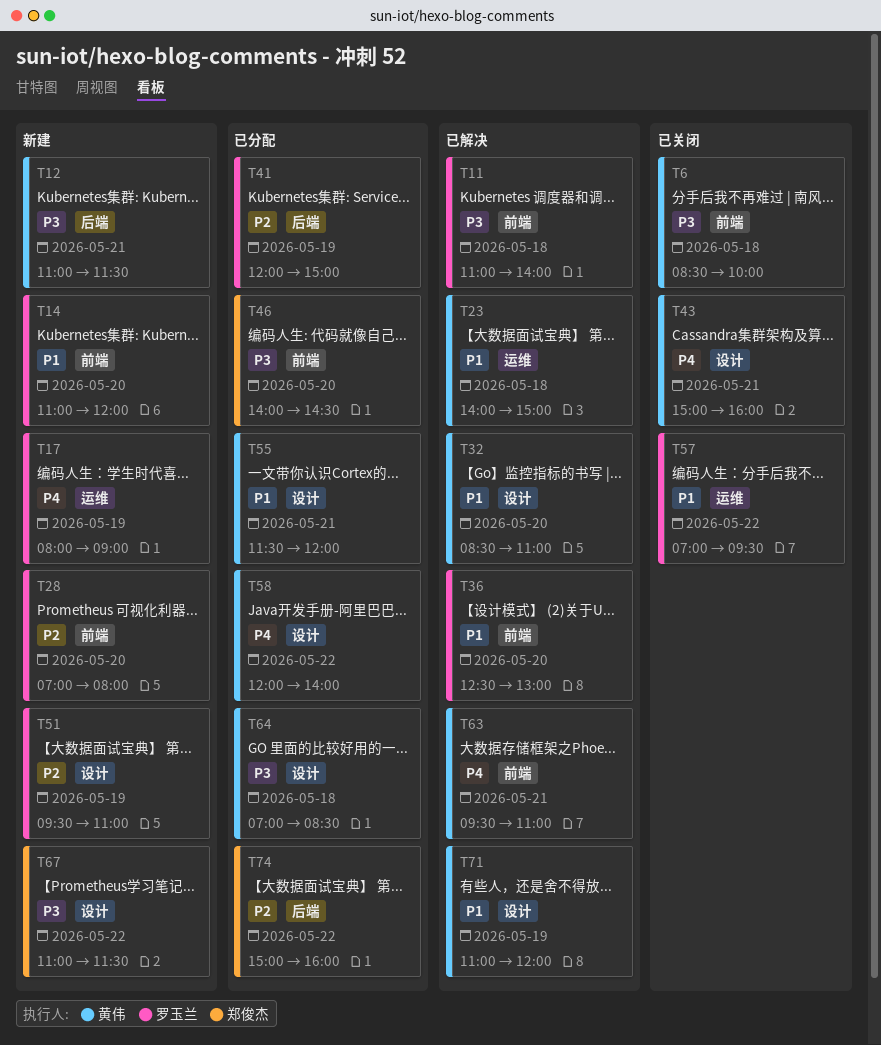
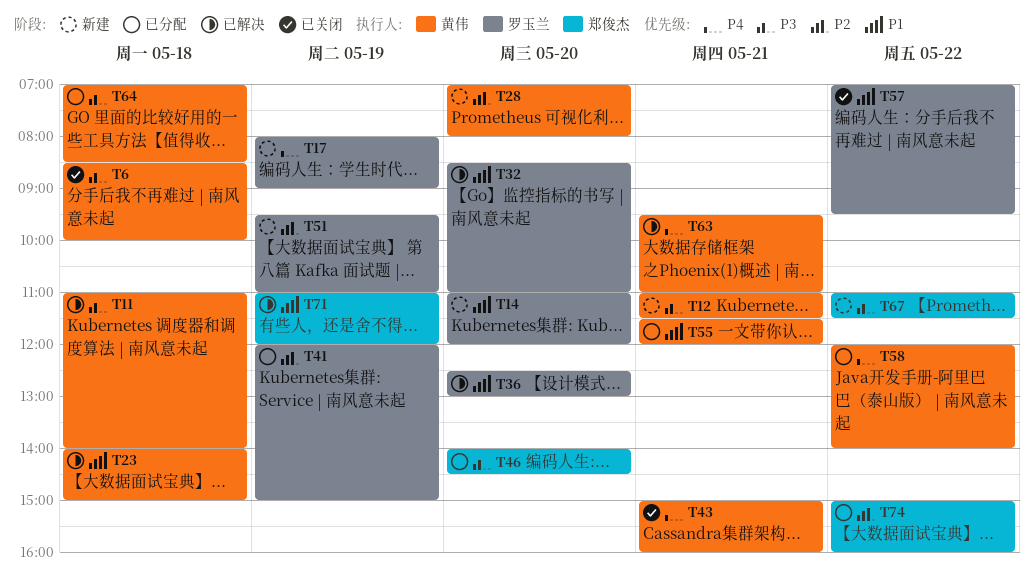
T11, owner: 罗玉兰 -> 黄伟
T28, owner: 罗玉兰 -> 黄伟
T32, owner: 黄伟 -> 罗玉兰
T71, owner: 黄伟 -> 郑俊杰

